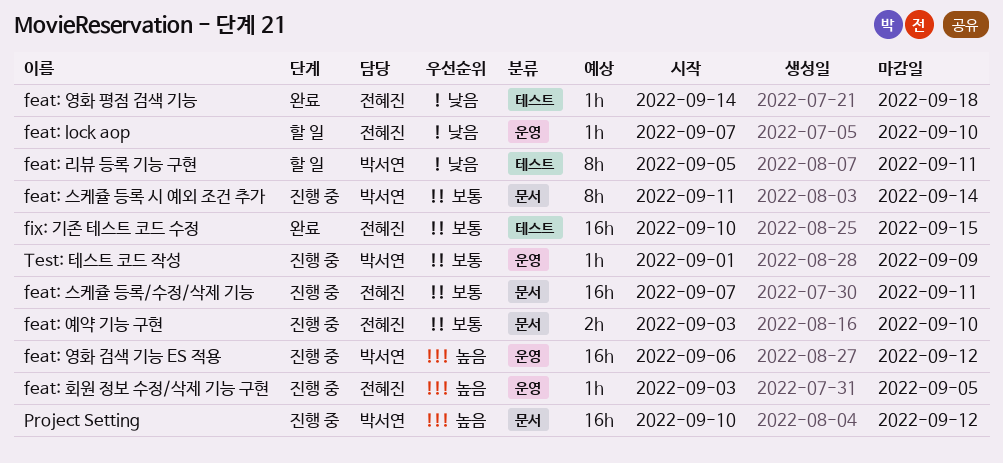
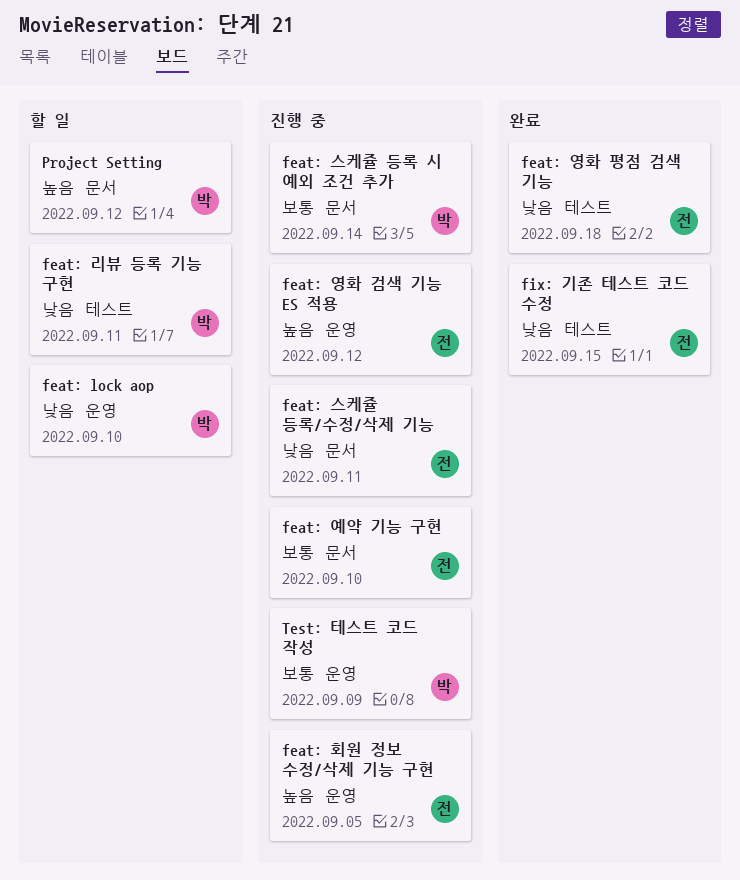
feat: lock aop, owner: 전혜진 -> 박서연
feat: 스케쥴 등록/수정/삭제 기능, priority: 보통 -> 낮음
feat: 영화 검색 기능 ES 적용, owner: 박서연 -> 전혜진
fix: 기존 테스트 코드 수정, priority: 보통 -> 낮음
Project Setting, status: 진행 중 -> 할 일

